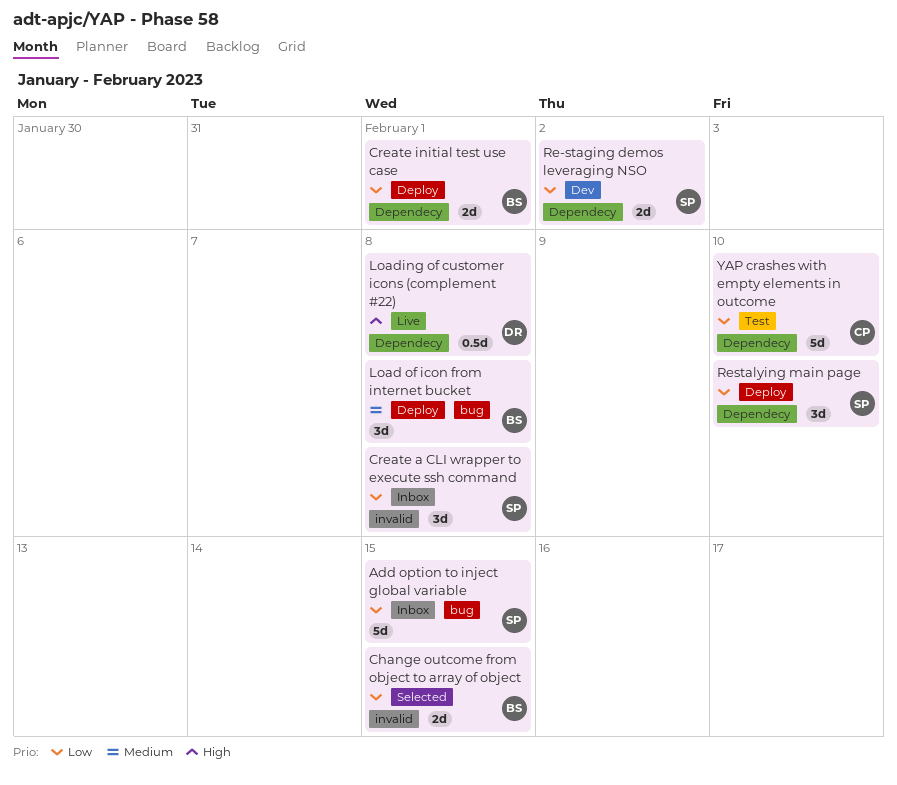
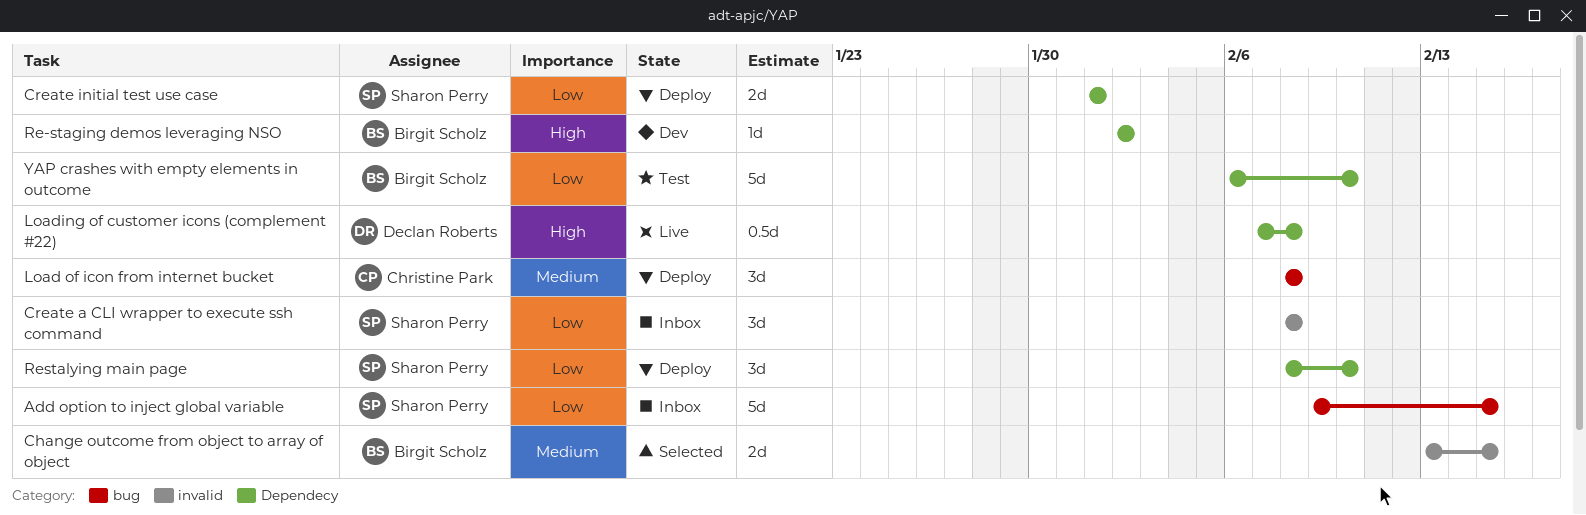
Change outcome from object to array of object, priority: Low -> Medium
Create initial test use case, owner: Birgit Scholz -> Sharon Perry
Load of icon from internet bucket, owner: Birgit Scholz -> Christine Park
Re-staging demos leveraging NSO, owner: Sharon Perry -> Birgit Scholz
Re-staging demos leveraging NSO, priority: Low -> High
Re-staging demos leveraging NSO, estimate: 2d -> 1d
YAP crashes with empty elements in outcome, owner: Christine Park -> Birgit Scholz

